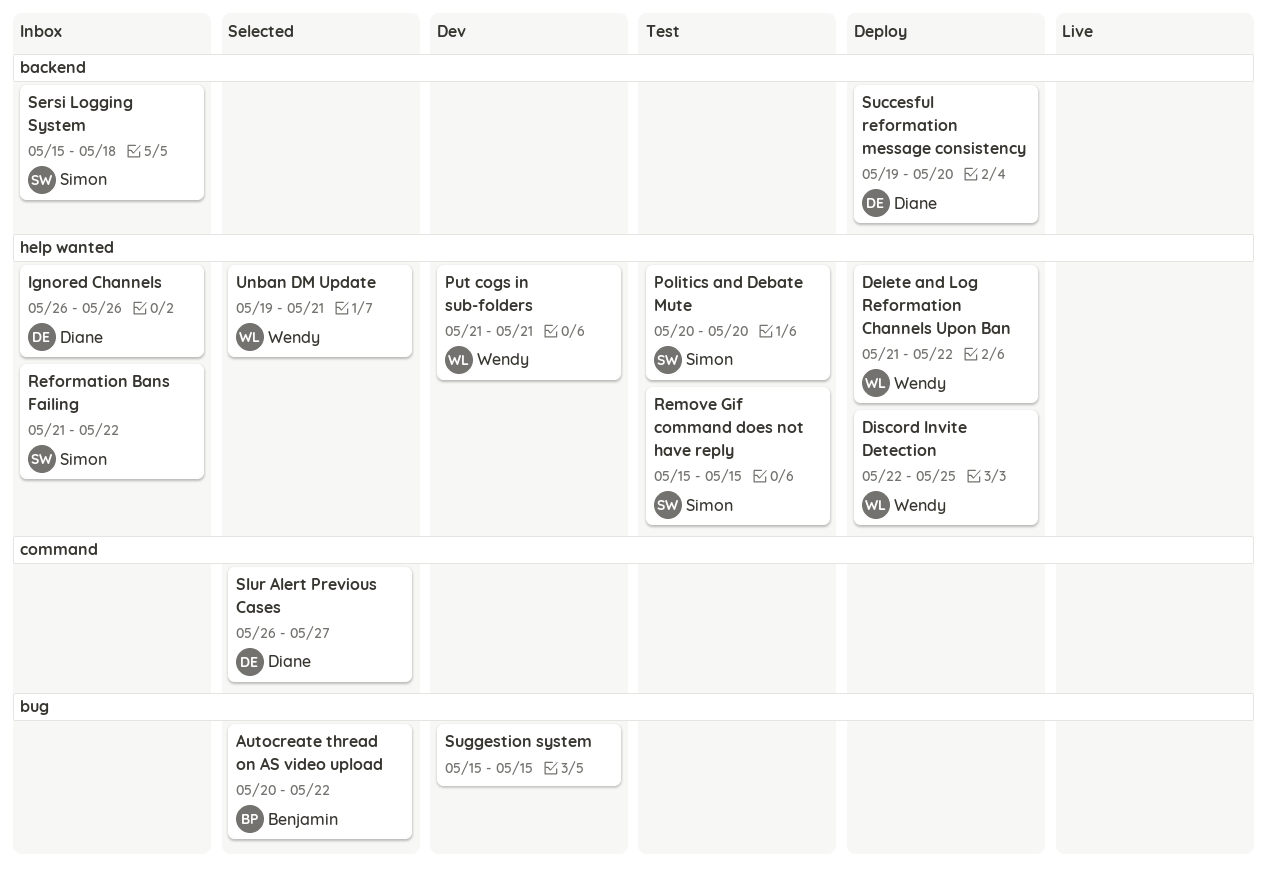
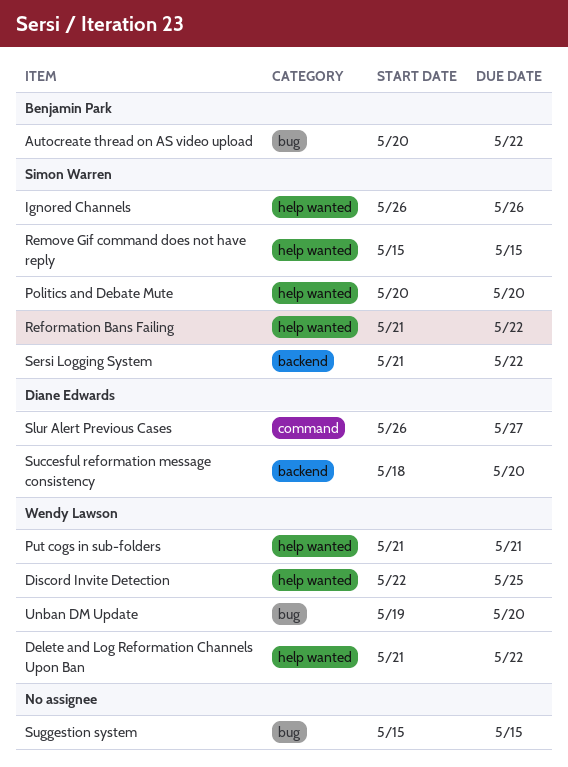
Ignored Channels, owner: Diane Edwards -> Simon Warren
Sersi Logging System, start: May 15 -> May 21
Sersi Logging System, due: May 18 -> May 22
Succesful reformation message consistency, start: May 19 -> May 18
Unban DM Update, label: help wanted -> bug
Unban DM Update, due: May 21 -> May 20

